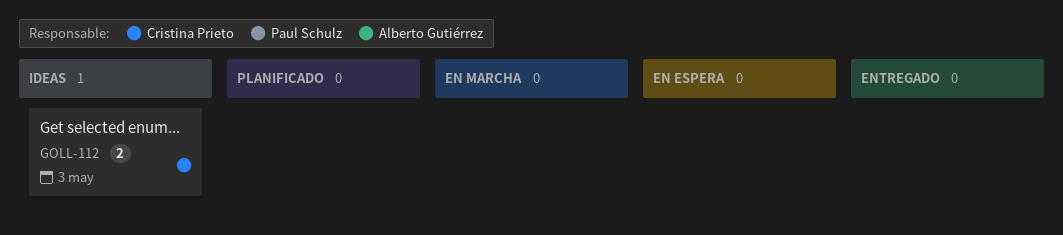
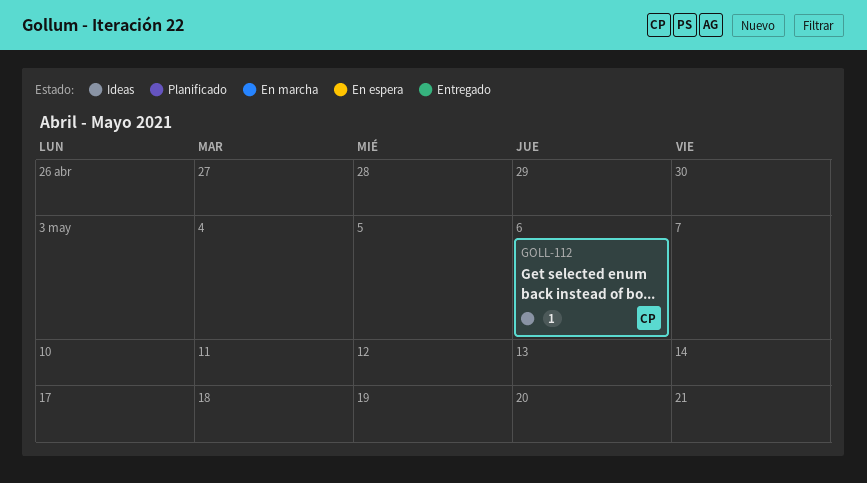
GOLL-112, estimate: 2 -> 1
GOLL-112, due: May 3 -> May 6

